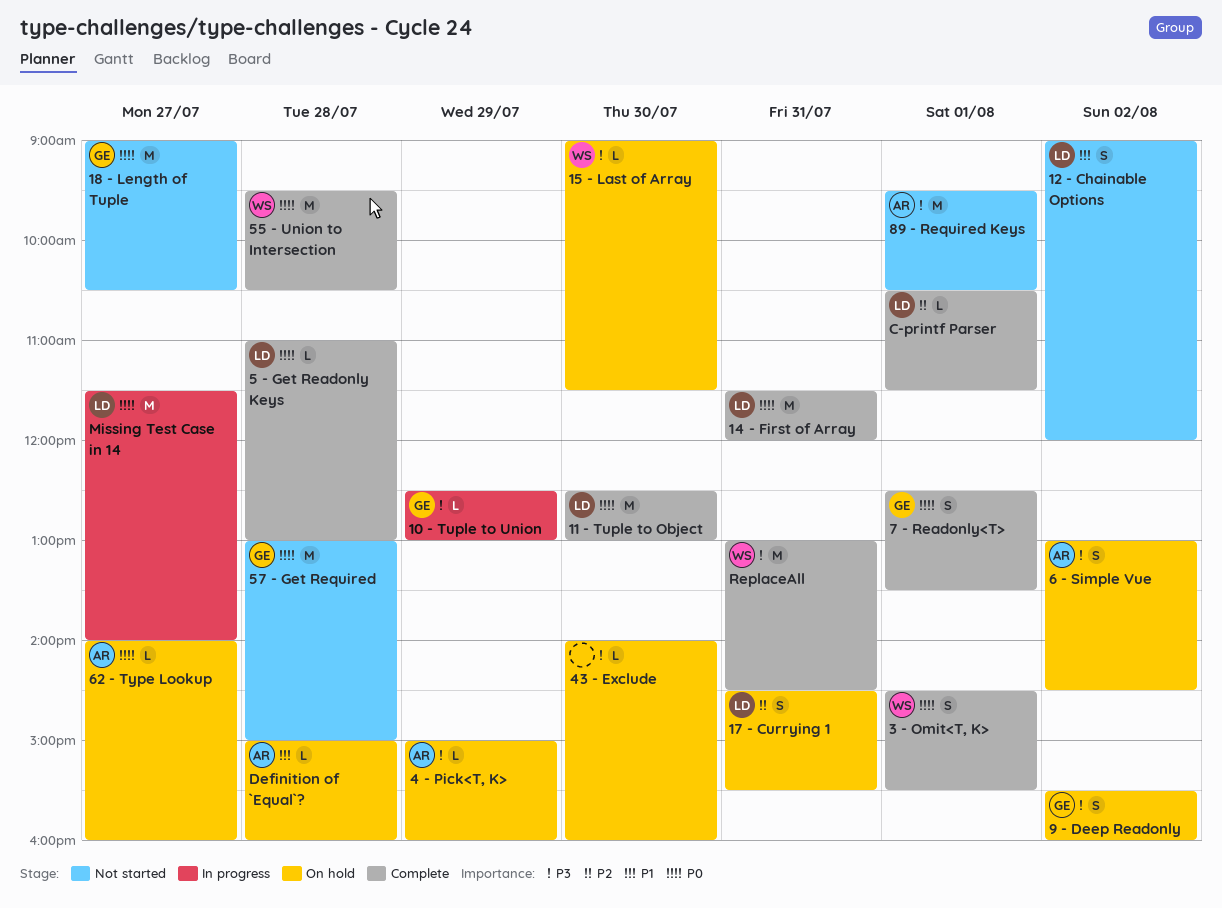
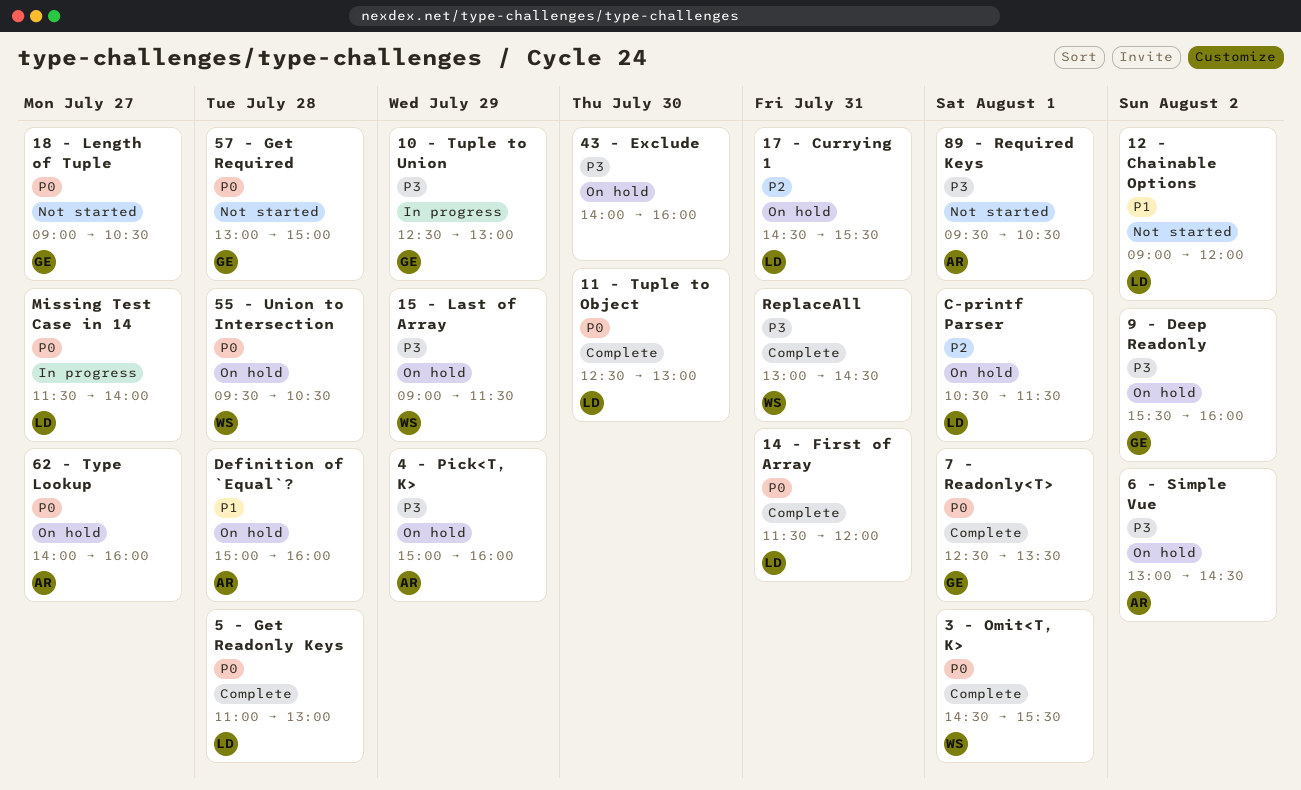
15 - Last of Array, day: Jul 30 -> Jul 29
55 - Union to Intersection, status: Complete -> On hold
C-printf Parser, status: Complete -> On hold

